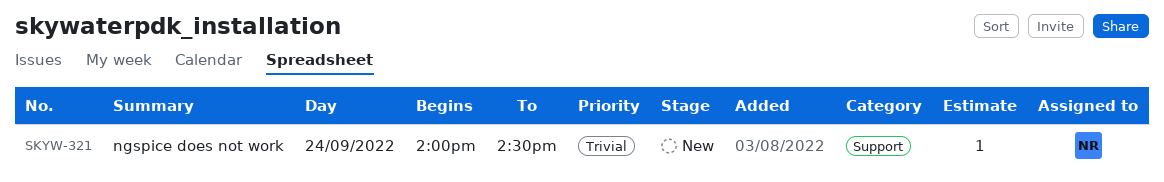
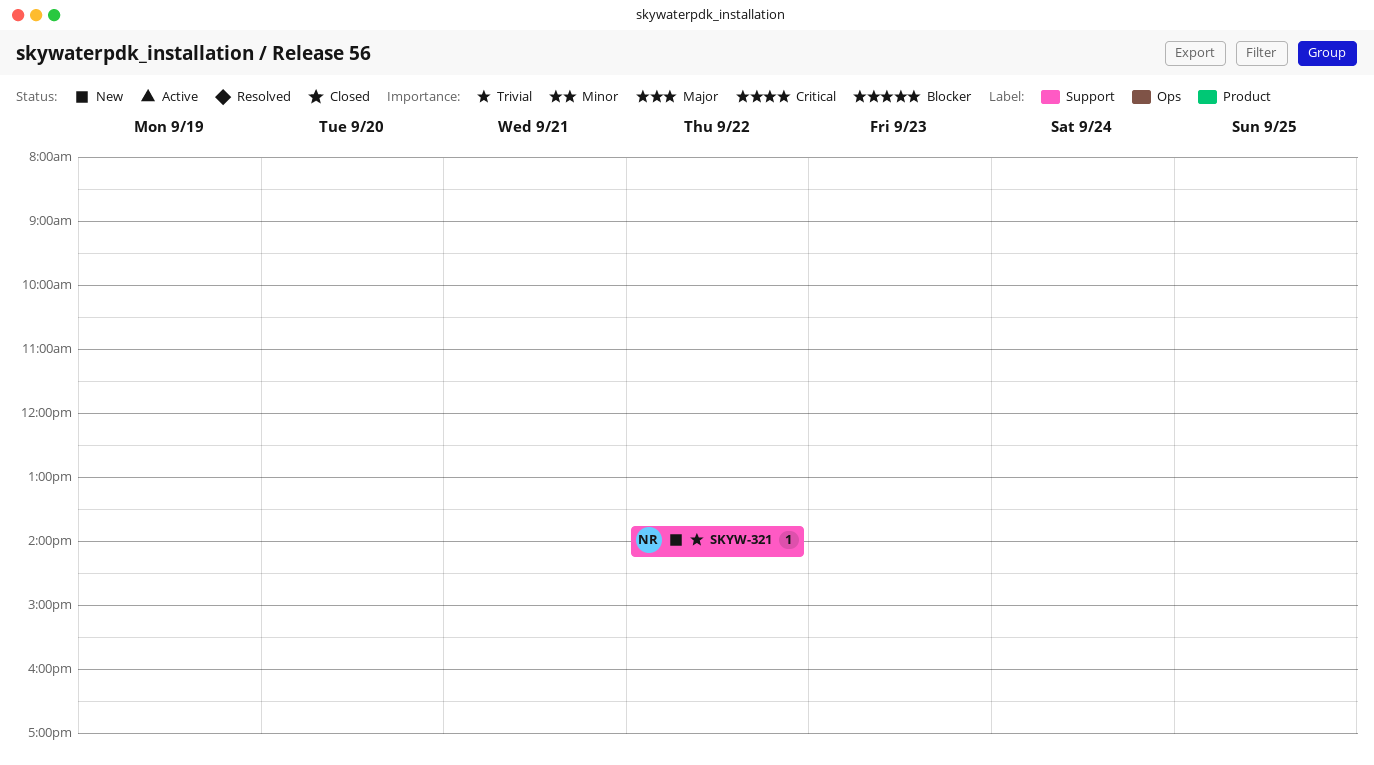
SKYW-321, day: Sep 24 -> Sep 22
SKYW-321, begins: 14:00 -> 13:45
SKYW-321, ends: 14:30 -> 14:15

